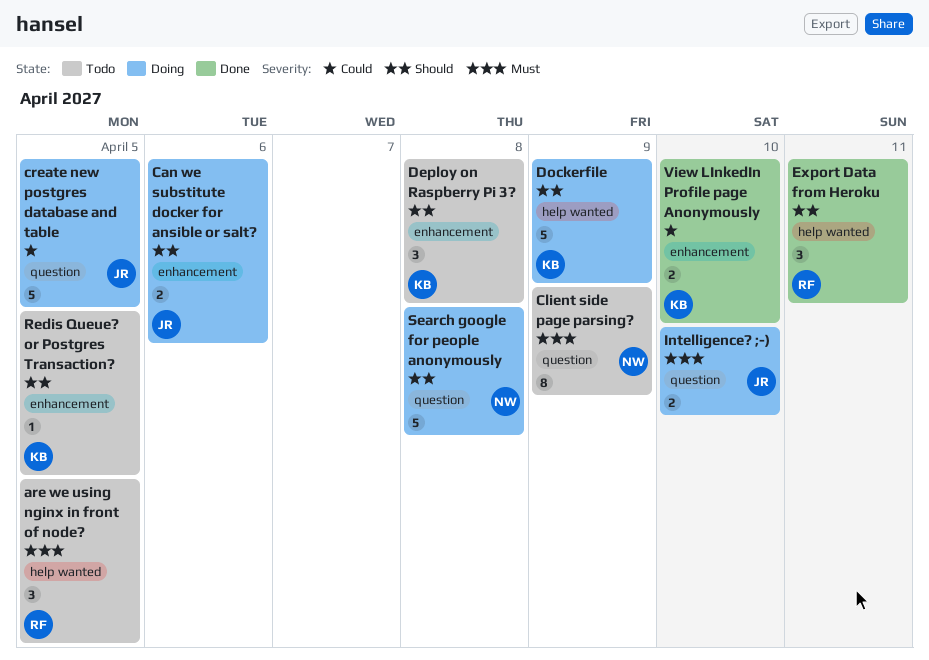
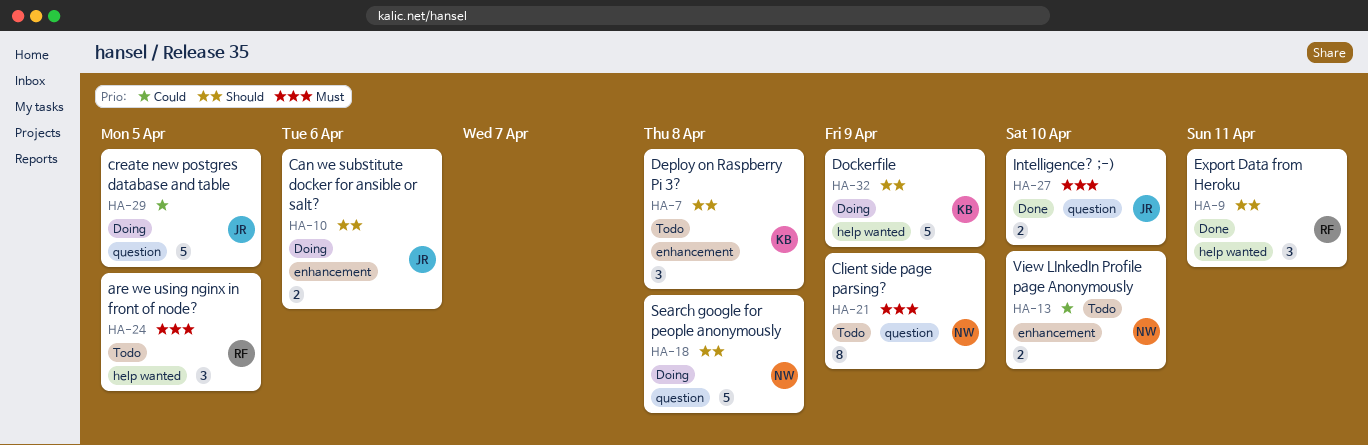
Intelligence? ;-), status: Doing -> Done
Redis Queue? or Postgres Transaction?: present -> none
View LInkedIn Profile page Anonymously, status: Done -> Todo
View LInkedIn Profile page Anonymously, owner: KB -> NW

